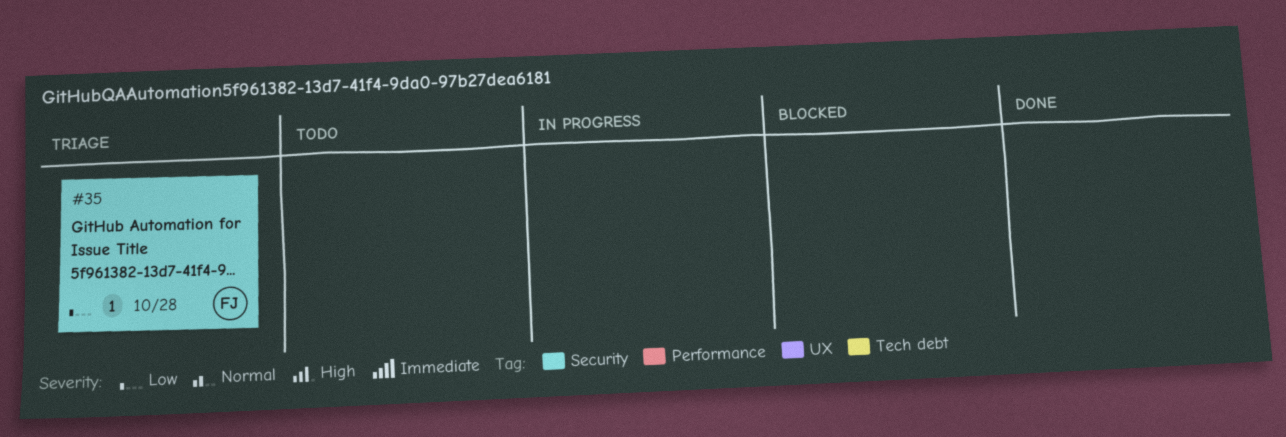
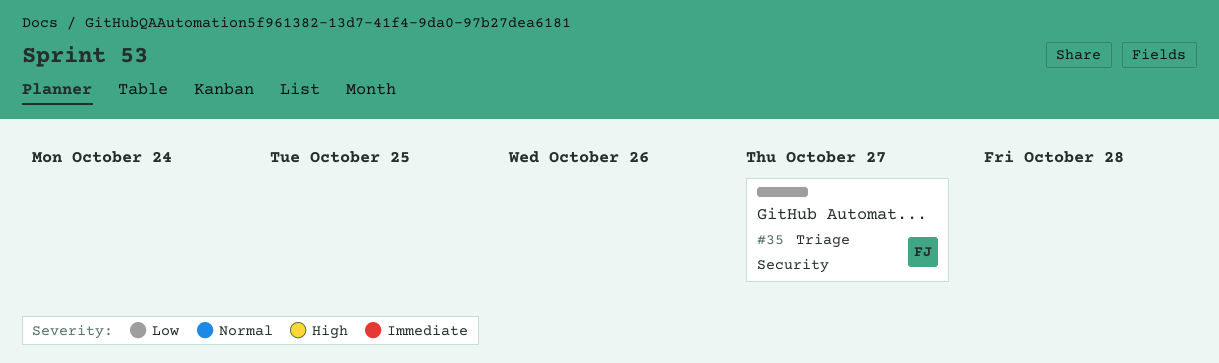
#35, due: Oct 28 -> Oct 27

